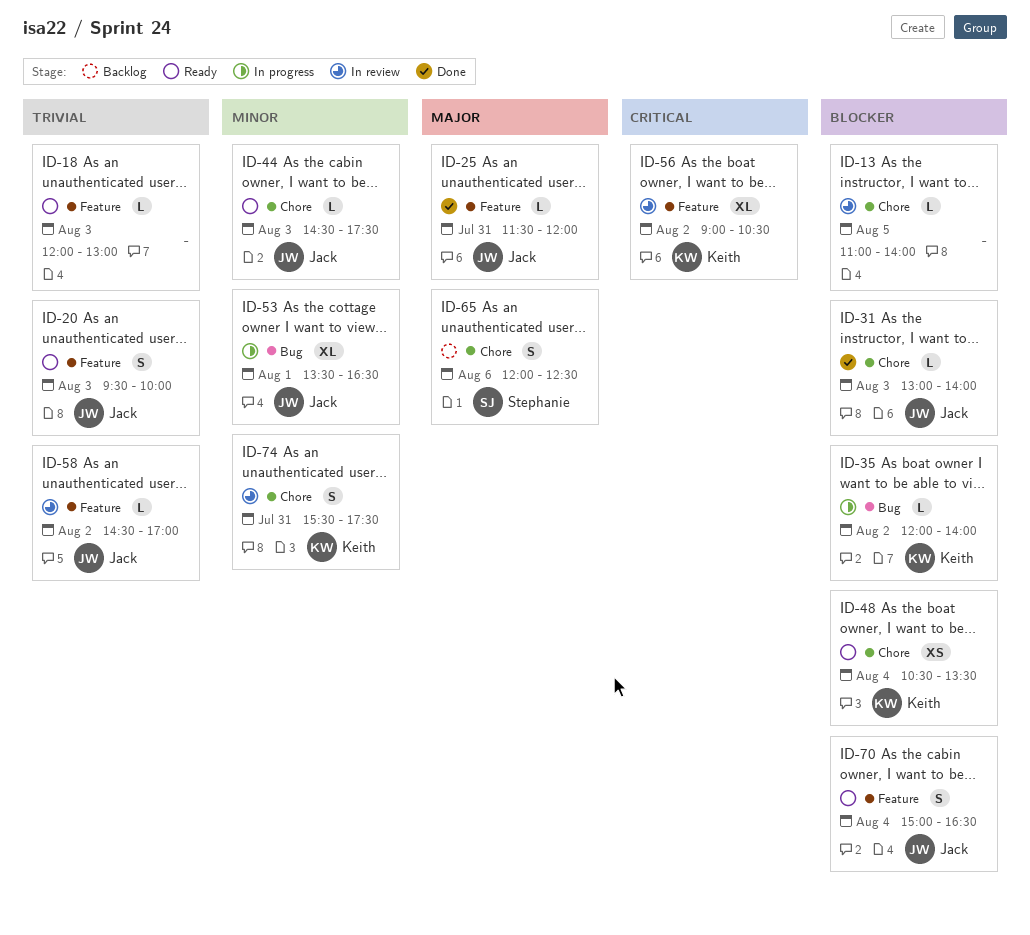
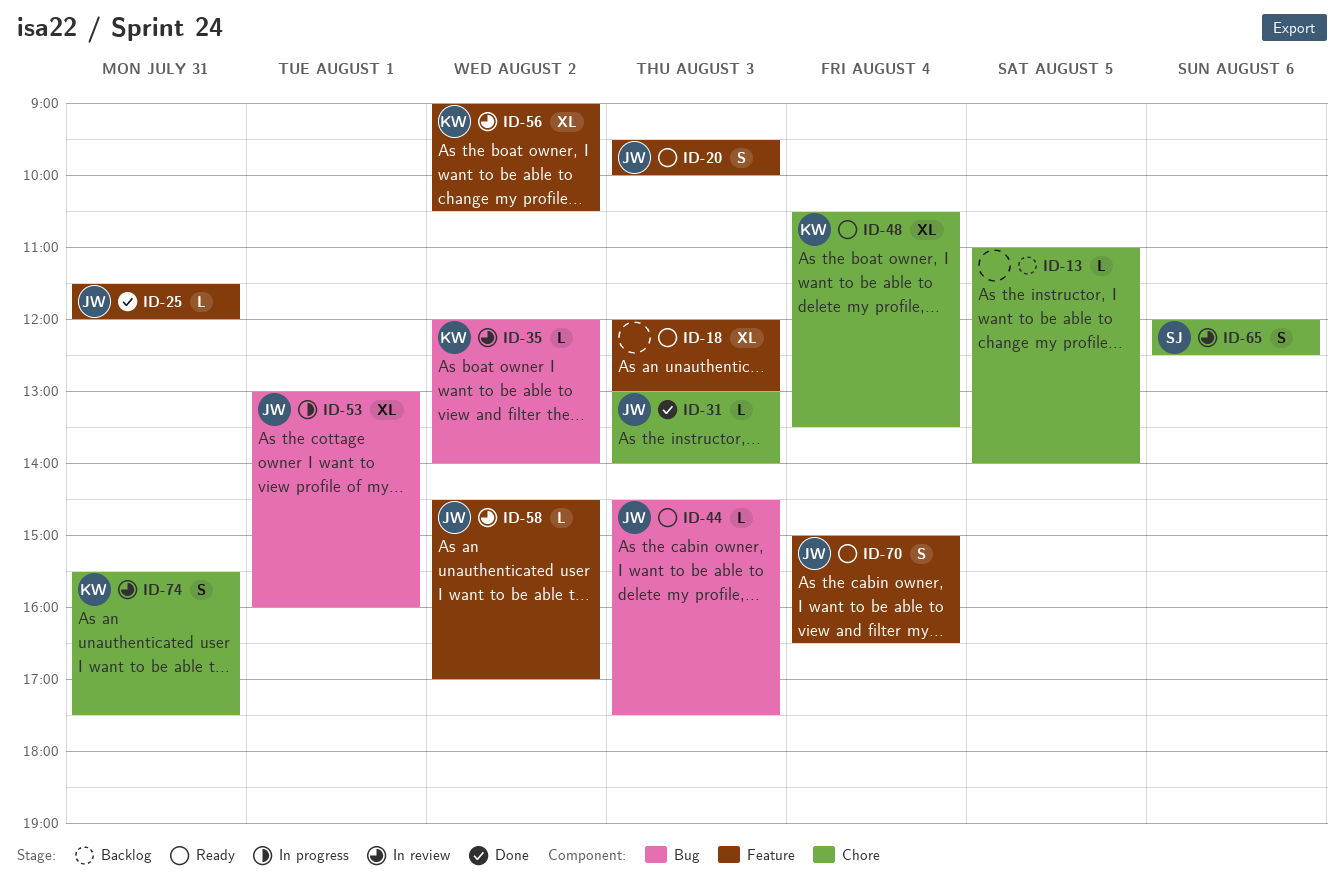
ID-13, status: In review -> Backlog
ID-18, estimate: L -> XL
ID-35, status: In progress -> In review
ID-44, label: Chore -> Bug
ID-48, estimate: XS -> XL
ID-53, begins: 13:30 -> 13:00
ID-53, ends: 16:30 -> 16:00
ID-65, status: Backlog -> In review

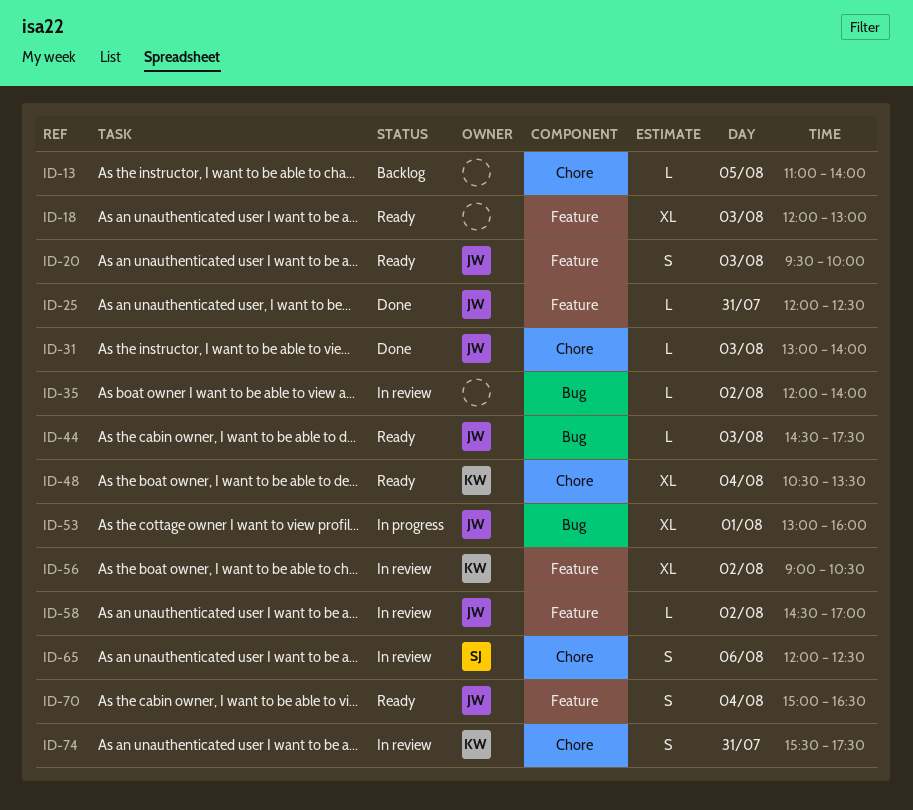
ID-25, begins: 11:30 -> 12:00
ID-25, ends: 12:00 -> 12:30
ID-35, owner: KW -> none

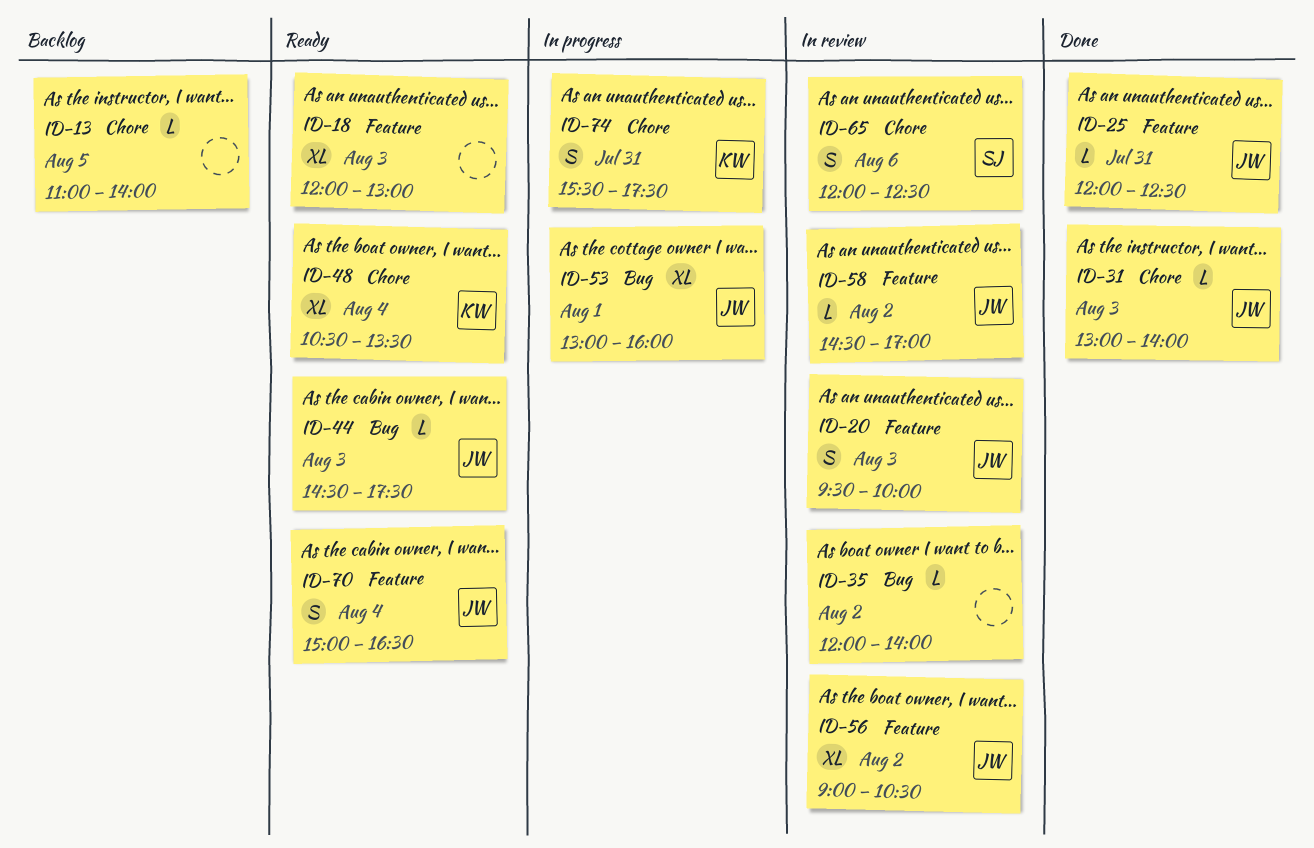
ID-20, status: Ready -> In review
ID-56, owner: KW -> JW
ID-74, status: In review -> In progress

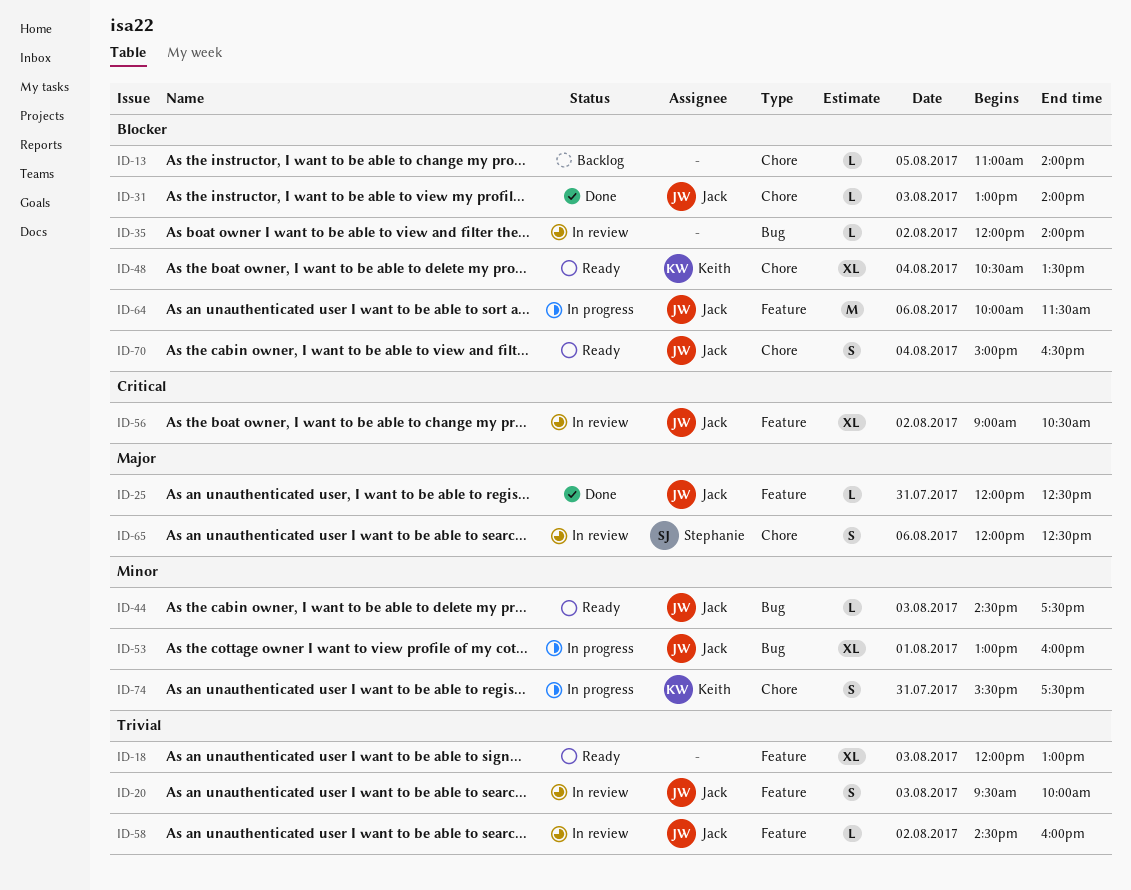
ID-58, ends: 17:00 -> 16:00
ID-64: none -> present
ID-70, label: Feature -> Chore

